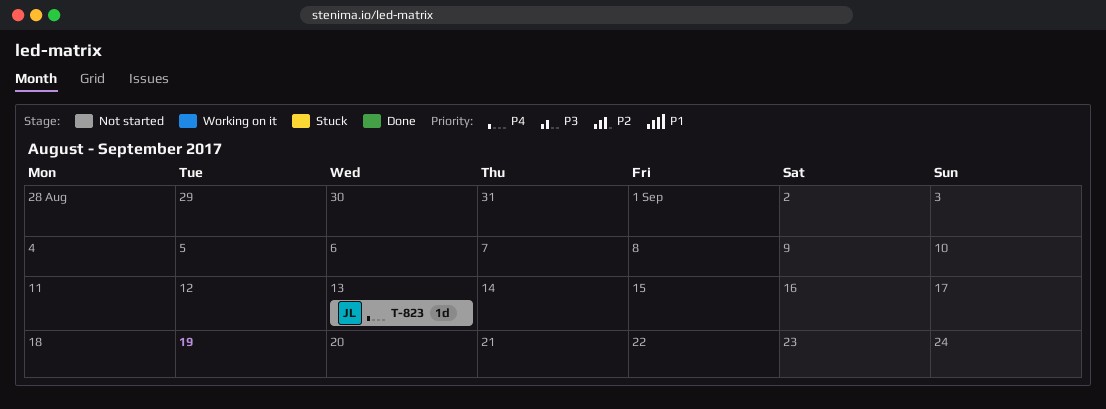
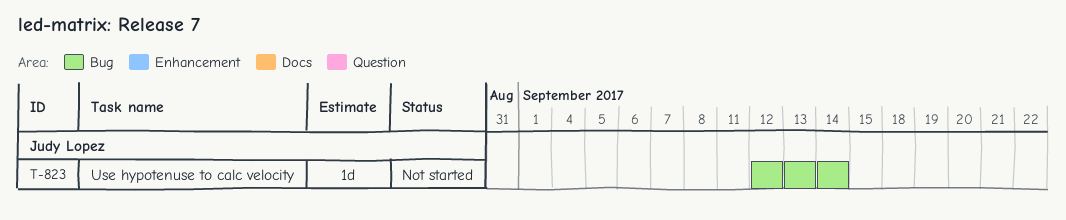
T-823, start: Sep 13 -> Sep 12
T-823, due: Sep 13 -> Sep 14

